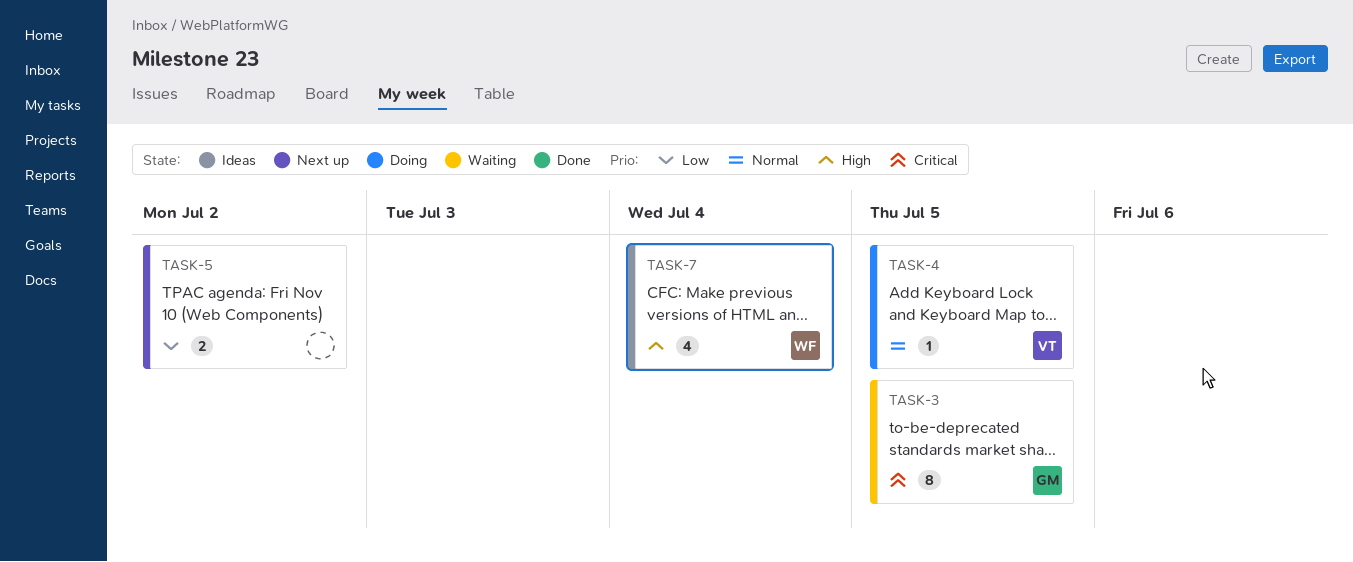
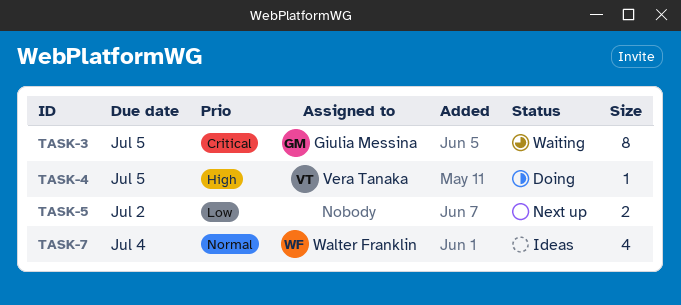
TASK-4, priority: Normal -> High
TASK-7, priority: High -> Normal

